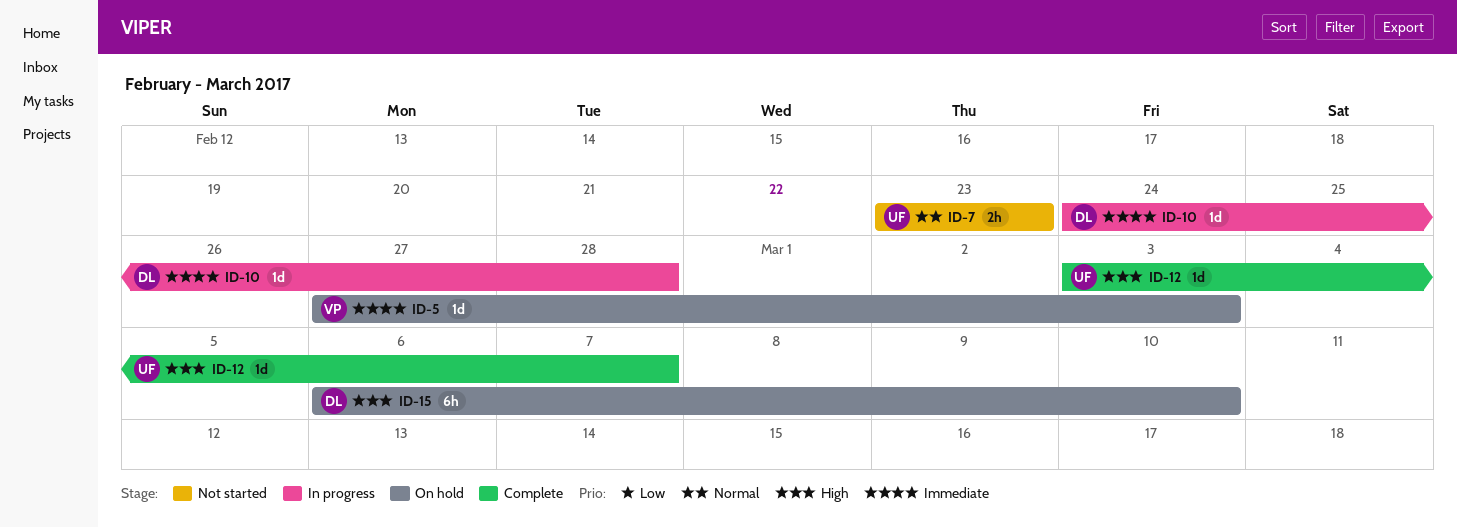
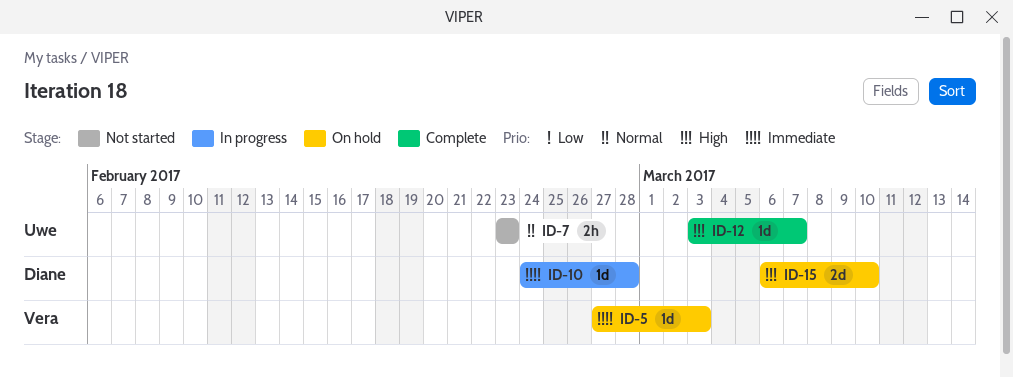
ID-15, estimate: 6h -> 2d

